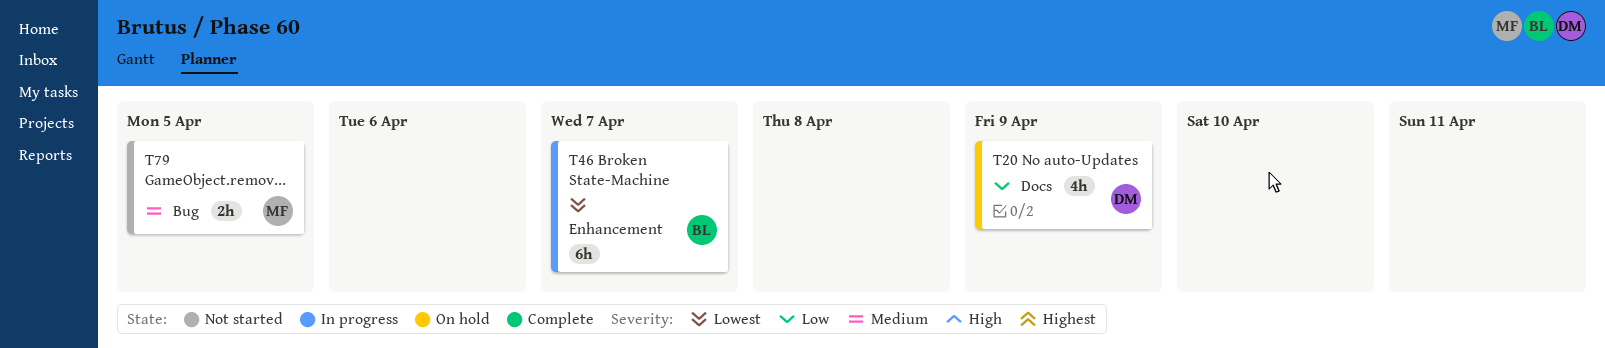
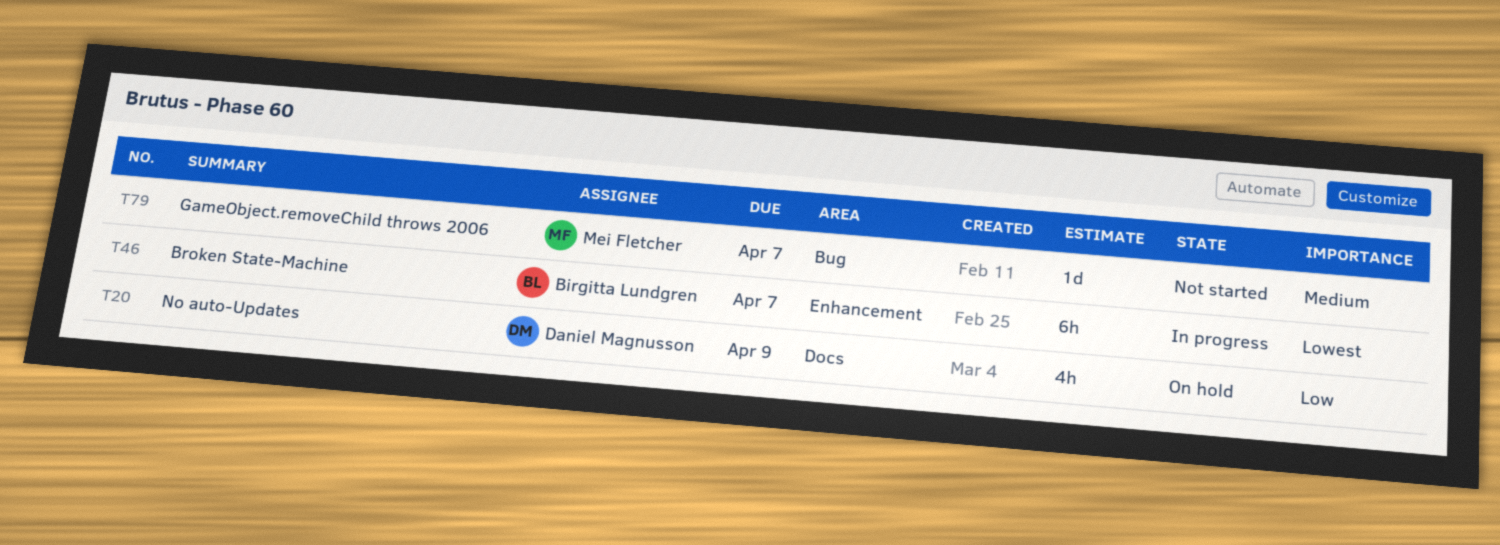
T79, estimate: 2h -> 1d
T79, due: Apr 5 -> Apr 7

